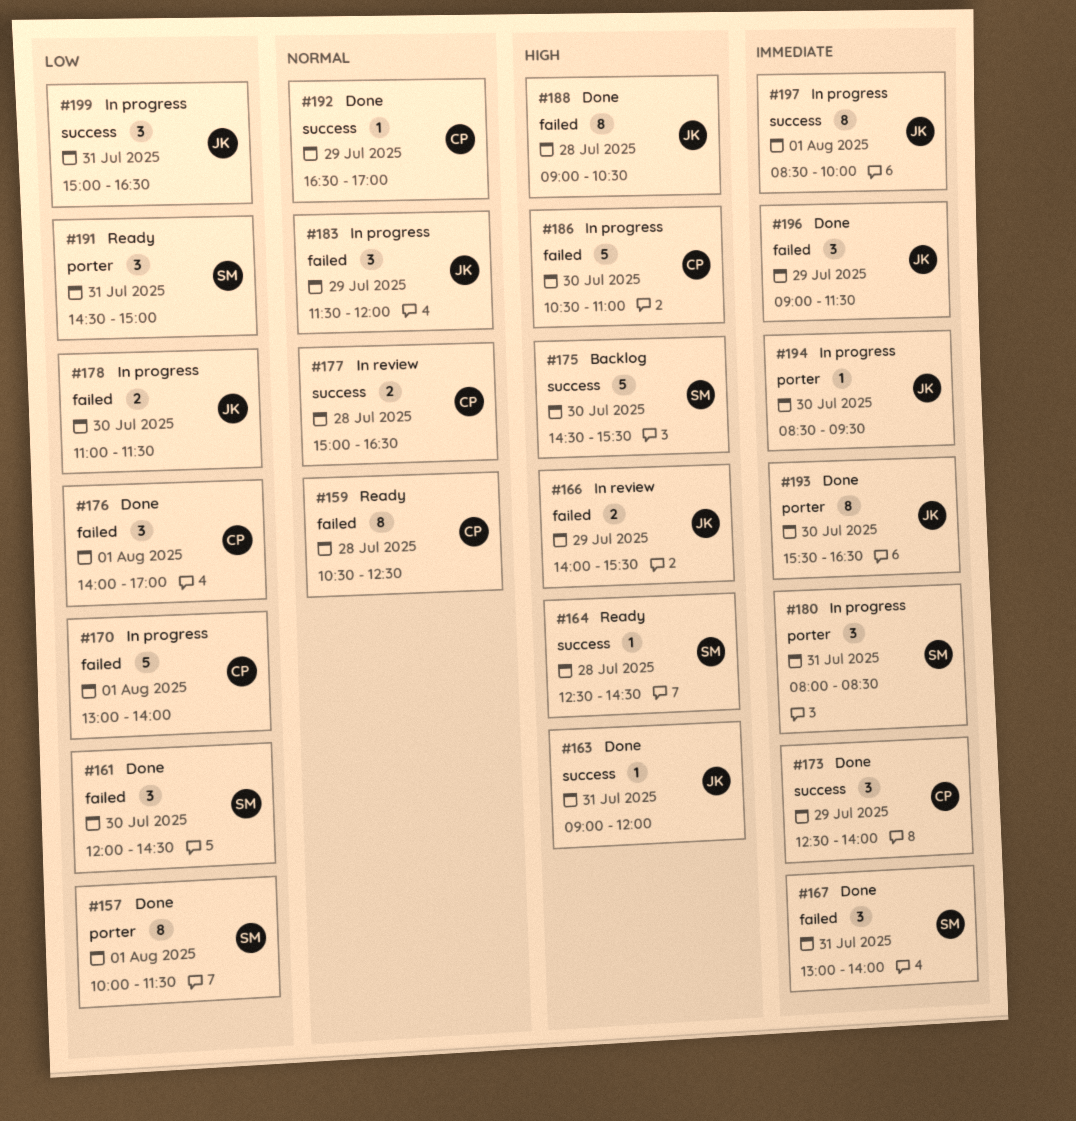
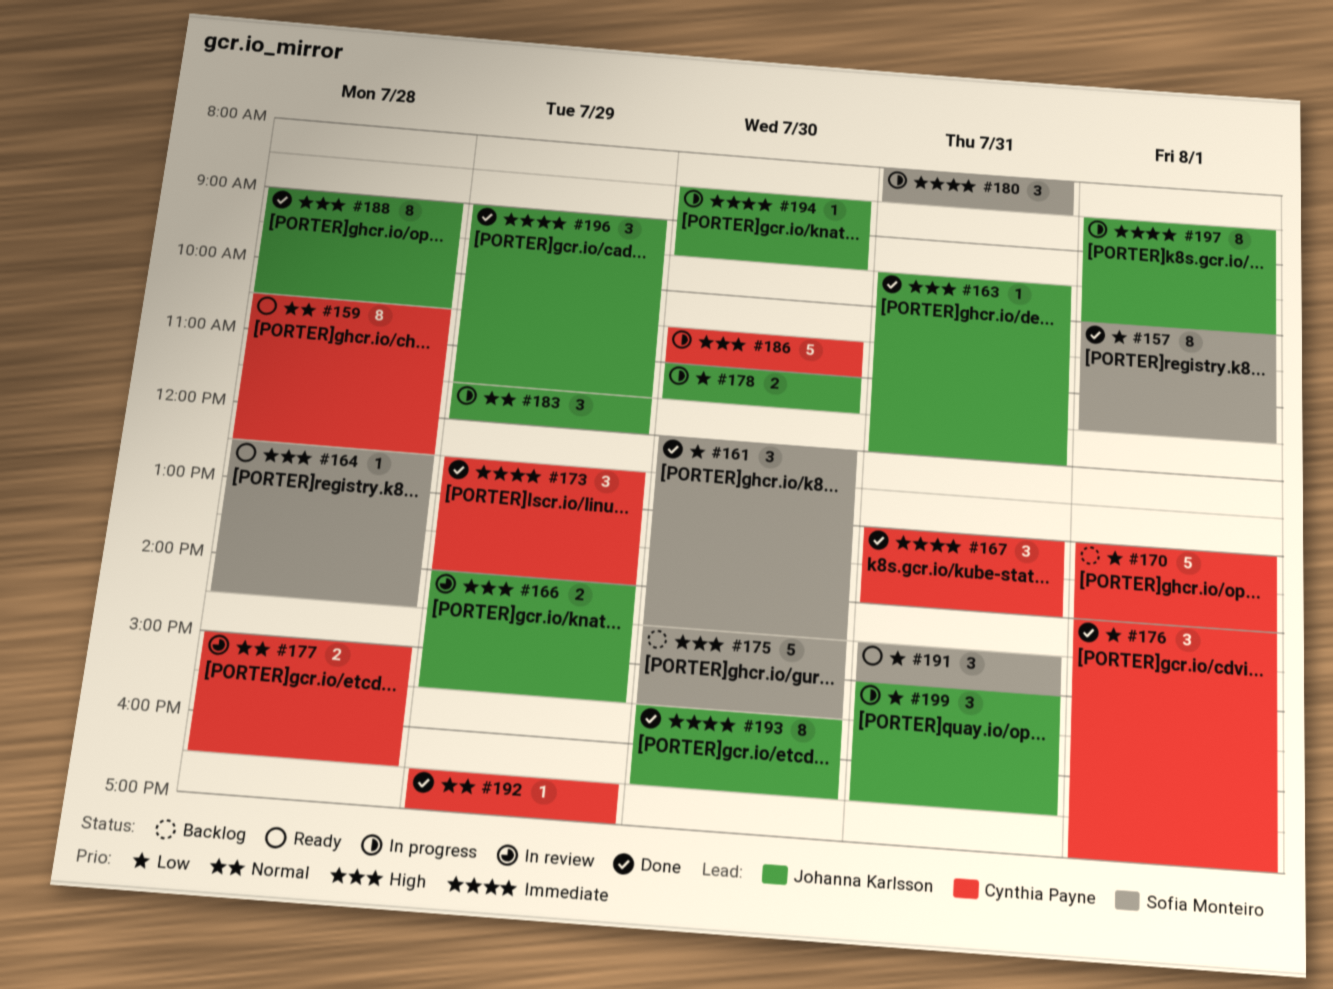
#163, begins: 09:00 -> 09:30
#167, owner: Sofia Monteiro -> Cynthia Payne
#170, status: In progress -> Backlog

